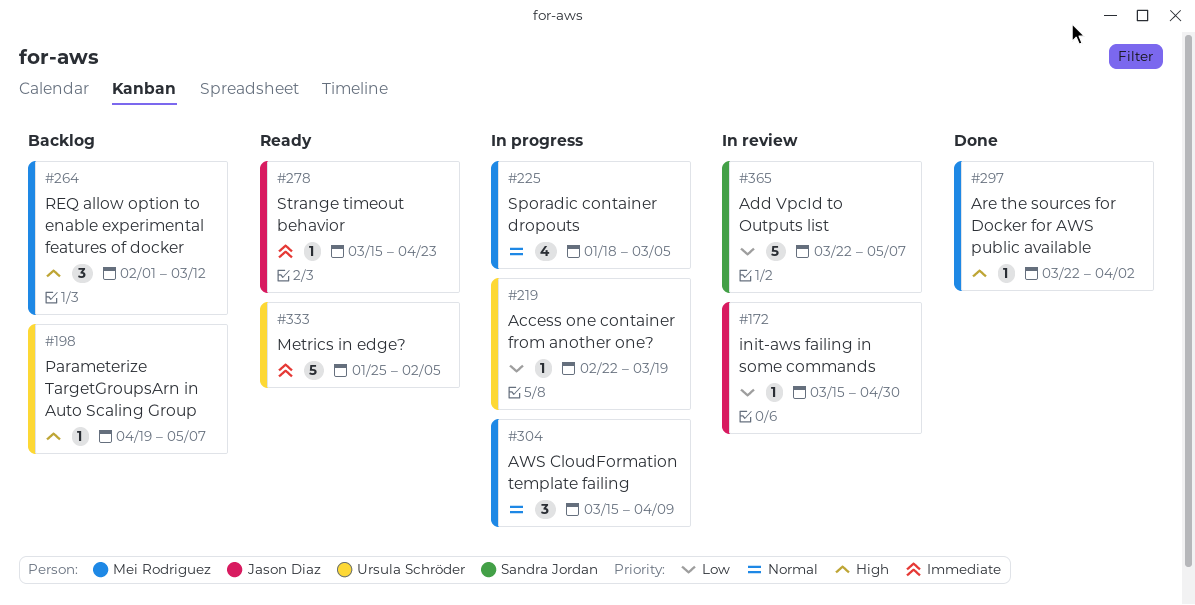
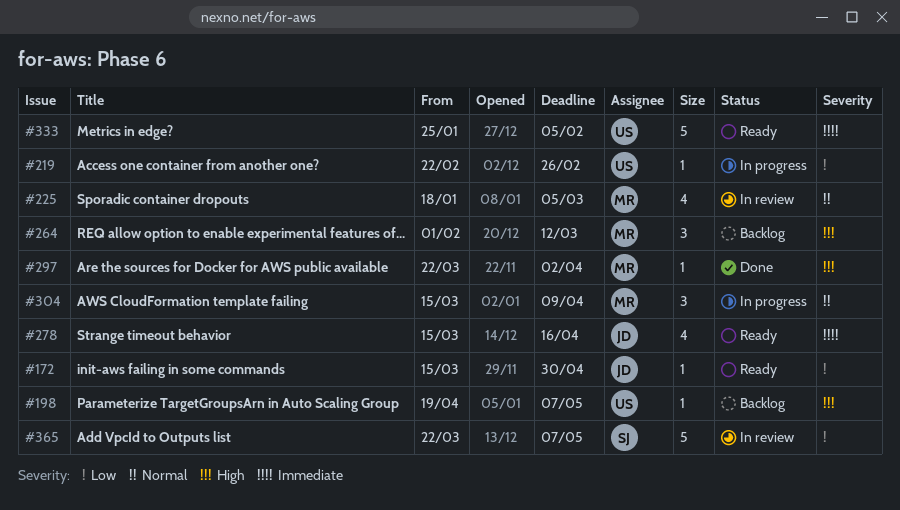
#172, status: In review -> Ready
#219, due: Mar 19 -> Feb 26
#225, status: In progress -> In review
#278, estimate: 1 -> 4
#278, due: Apr 23 -> Apr 16

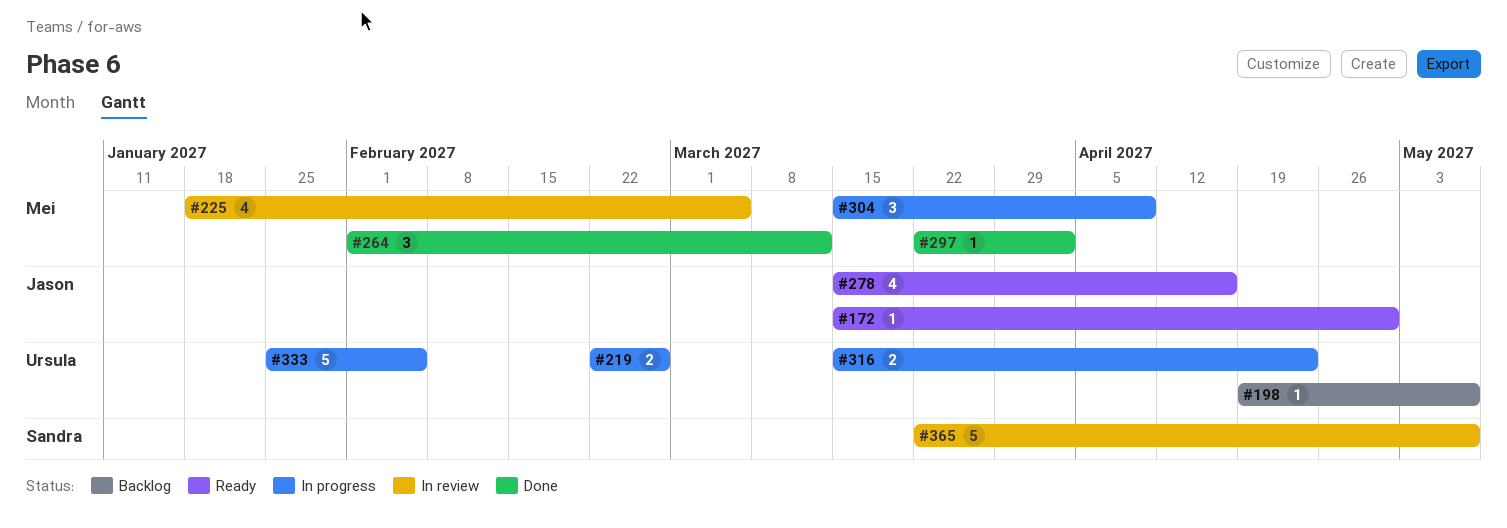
#219, estimate: 1 -> 2
#264, status: Backlog -> Done
#316: none -> present
#333, status: Ready -> In progress

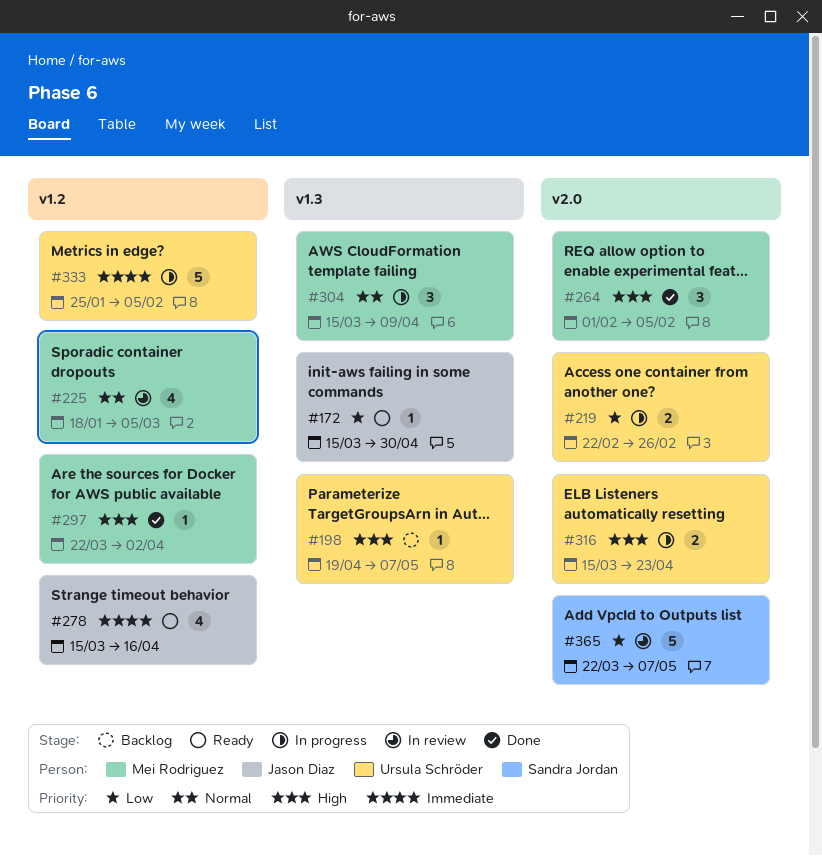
#264, due: Mar 12 -> Feb 5

